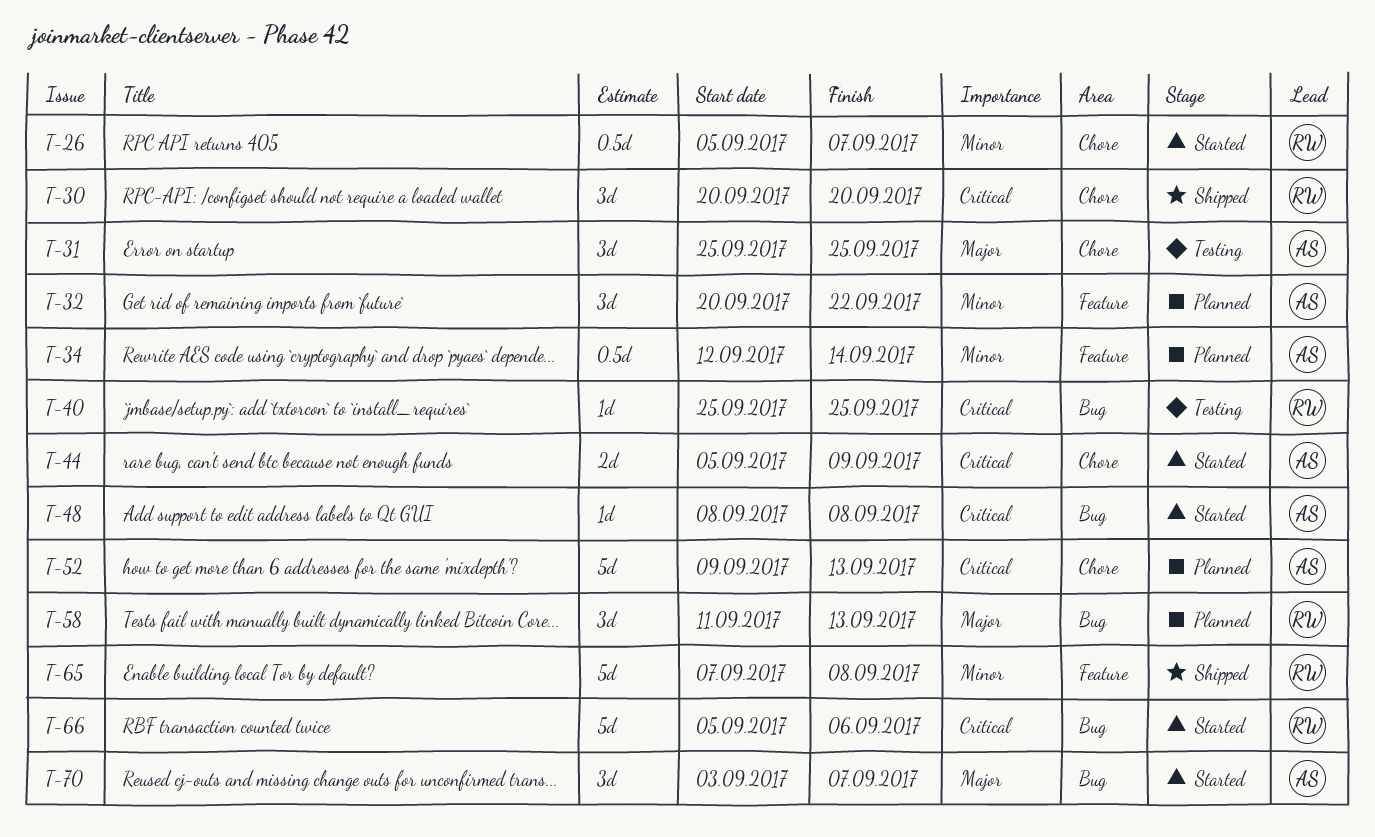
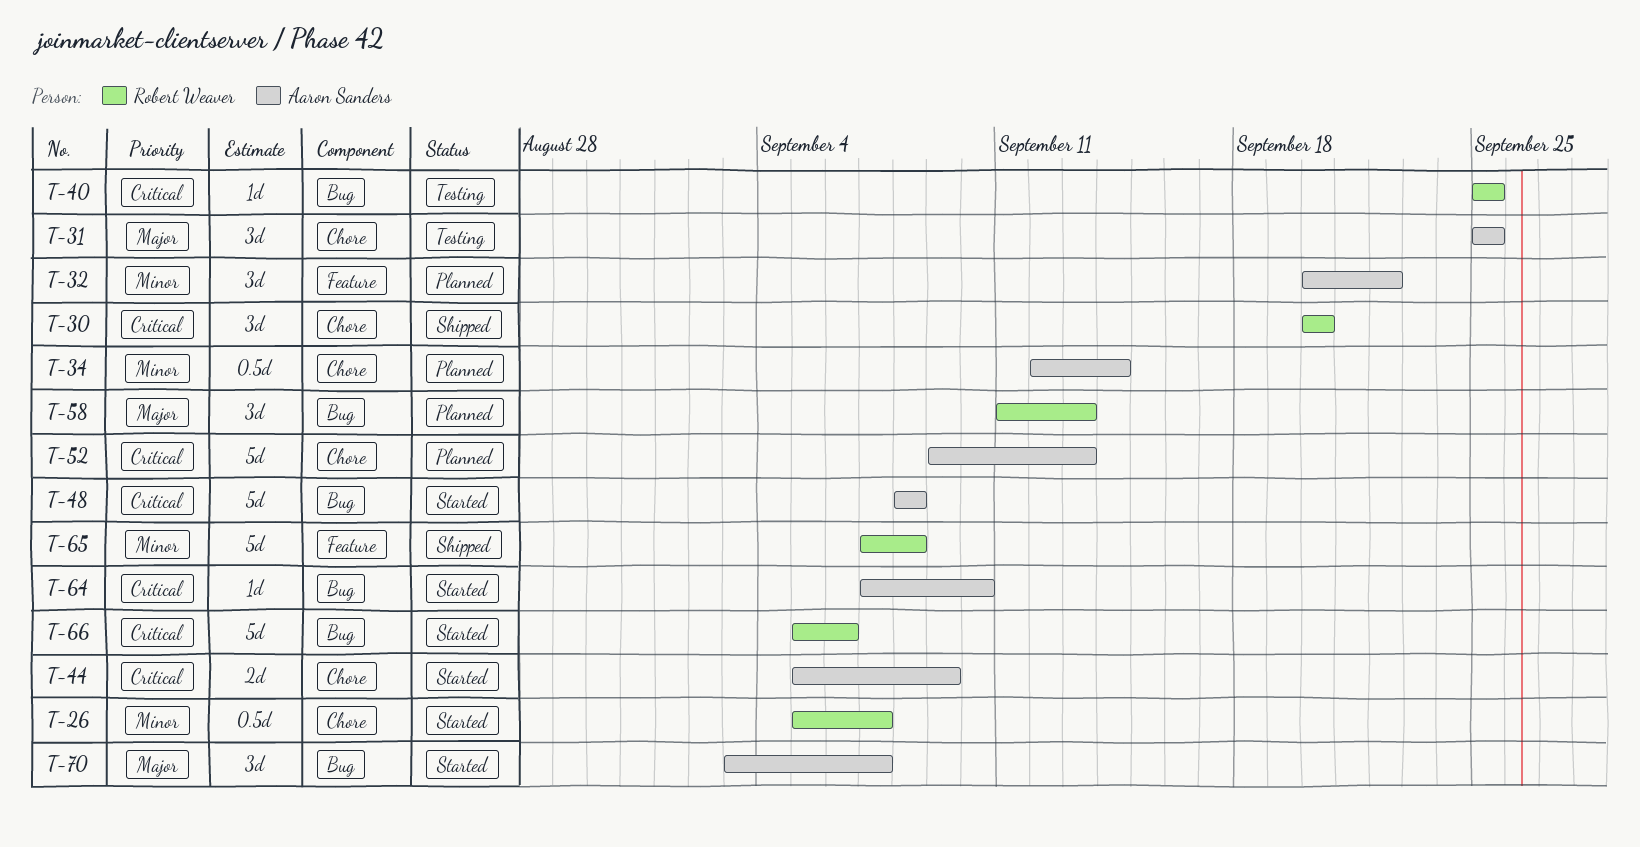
T-34, label: Feature -> Chore
T-48, estimate: 1d -> 5d
T-64: none -> present

